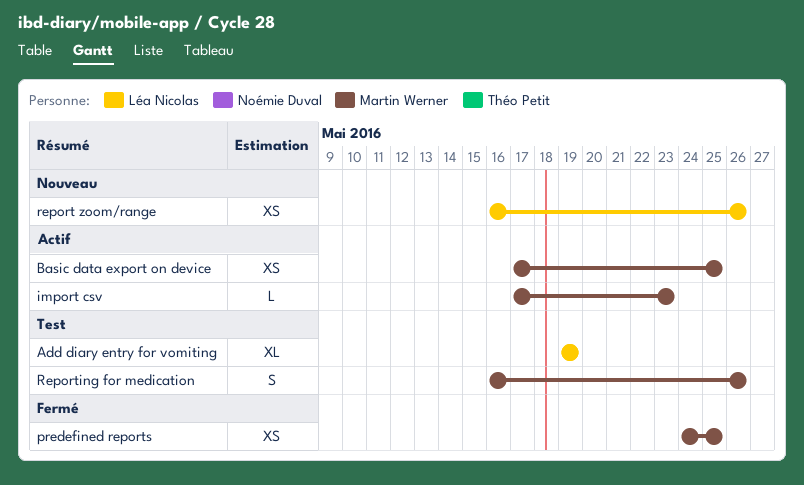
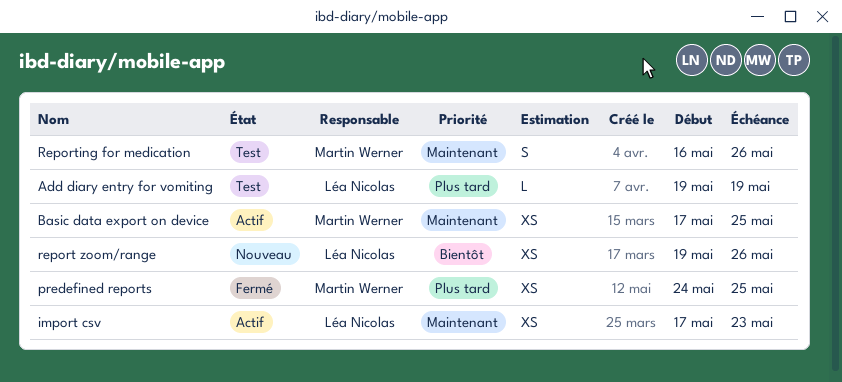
Add diary entry for vomiting, estimate: XL -> L
import csv, owner: Martin Werner -> Léa Nicolas
import csv, estimate: L -> XS
report zoom/range, start: May 16 -> May 19

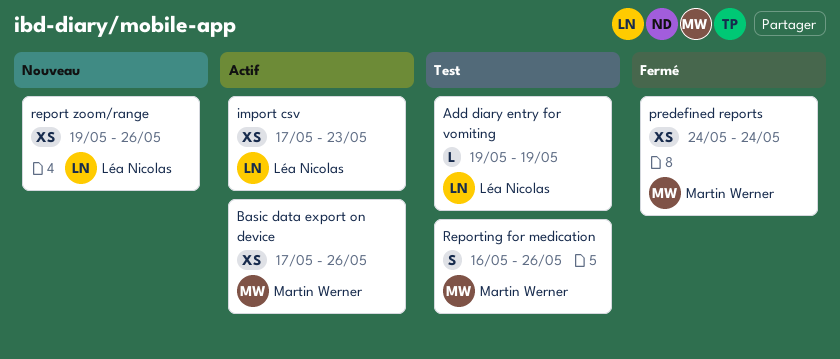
Basic data export on device, due: May 25 -> May 26
predefined reports, due: May 25 -> May 24

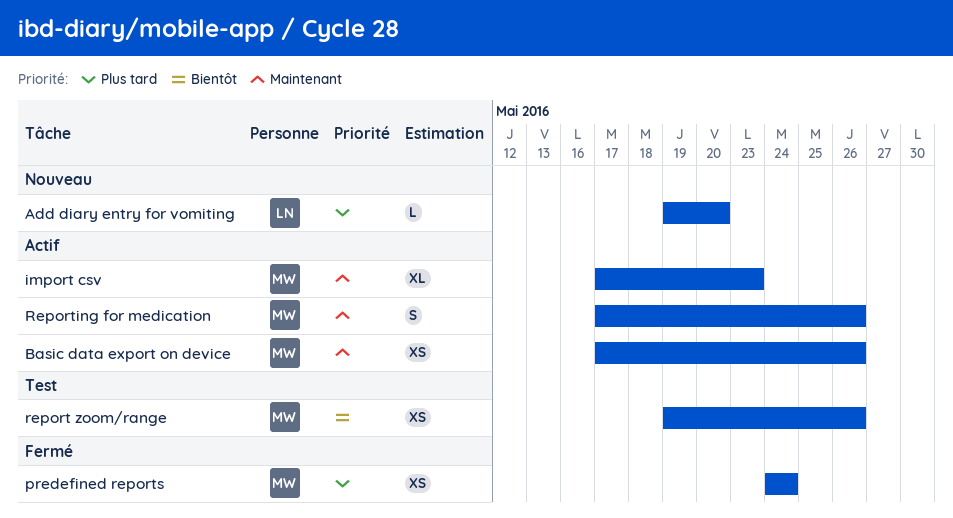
Add diary entry for vomiting, status: Test -> Nouveau
Add diary entry for vomiting, due: May 19 -> May 20
import csv, owner: Léa Nicolas -> Martin Werner
import csv, estimate: XS -> XL
report zoom/range, status: Nouveau -> Test
report zoom/range, owner: Léa Nicolas -> Martin Werner
Reporting for medication, status: Test -> Actif
Reporting for medication, start: May 16 -> May 17

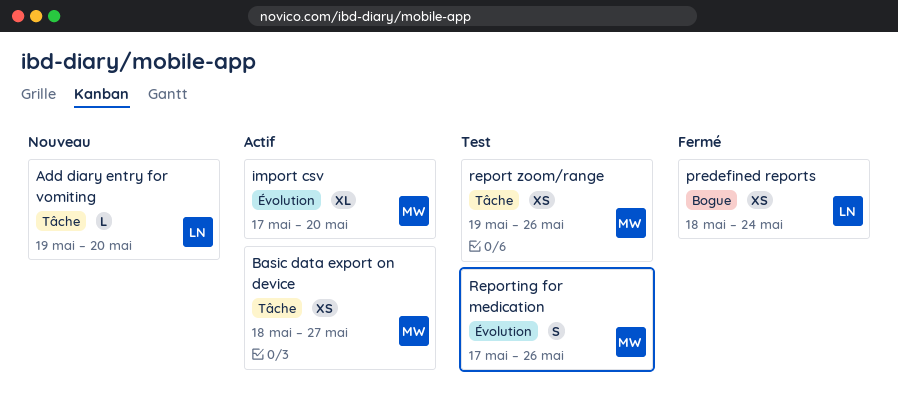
Basic data export on device, start: May 17 -> May 18
Basic data export on device, due: May 26 -> May 27
import csv, due: May 23 -> May 20
predefined reports, owner: MW -> LN
predefined reports, start: May 24 -> May 18
Reporting for medication, status: Actif -> Test

